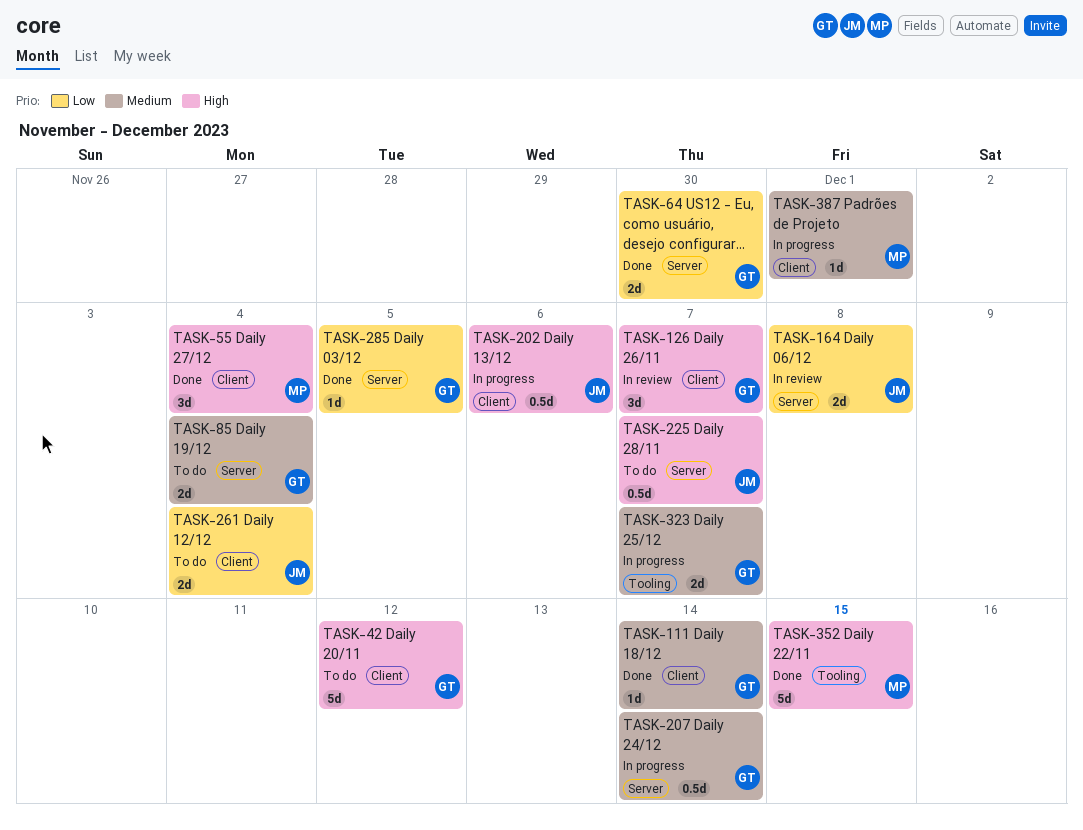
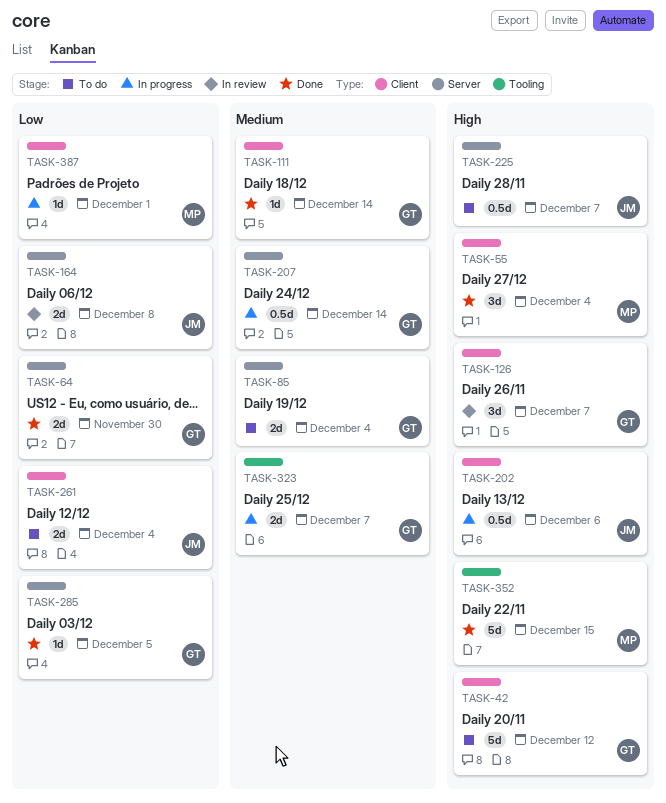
TASK-387, priority: Medium -> Low

